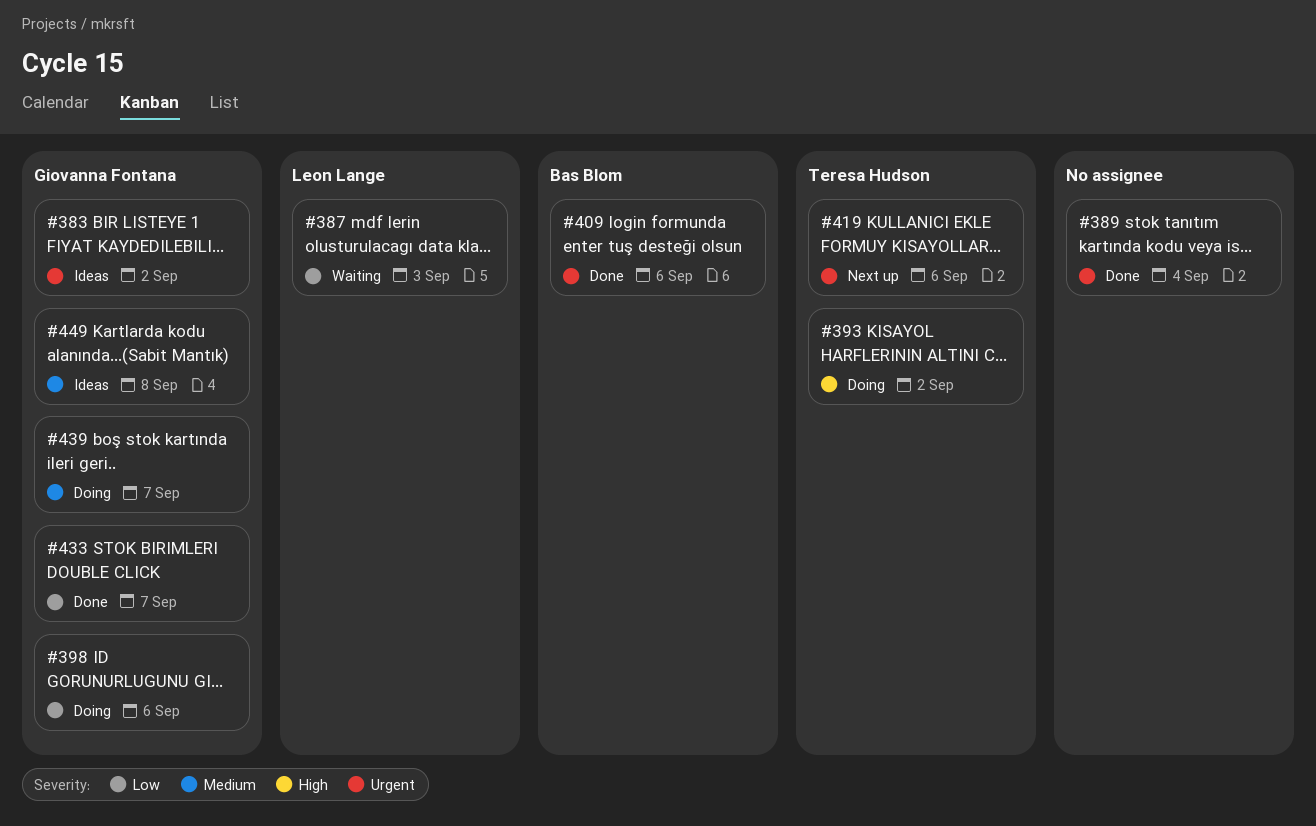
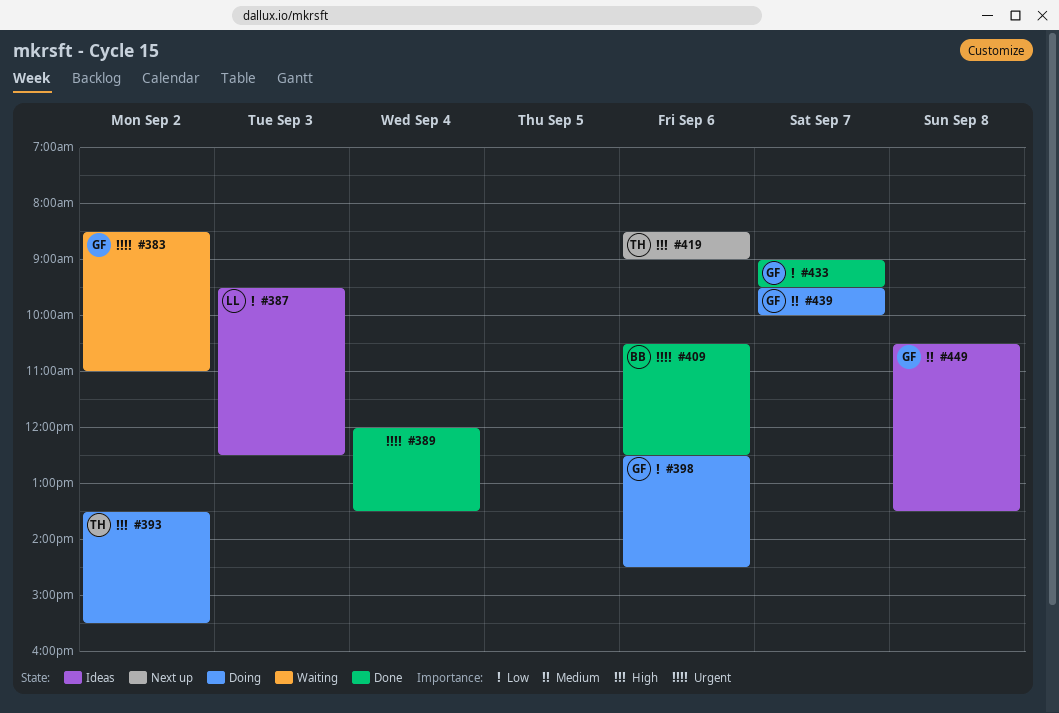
#383, status: Ideas -> Waiting
#387, status: Waiting -> Ideas
#419, priority: Urgent -> High

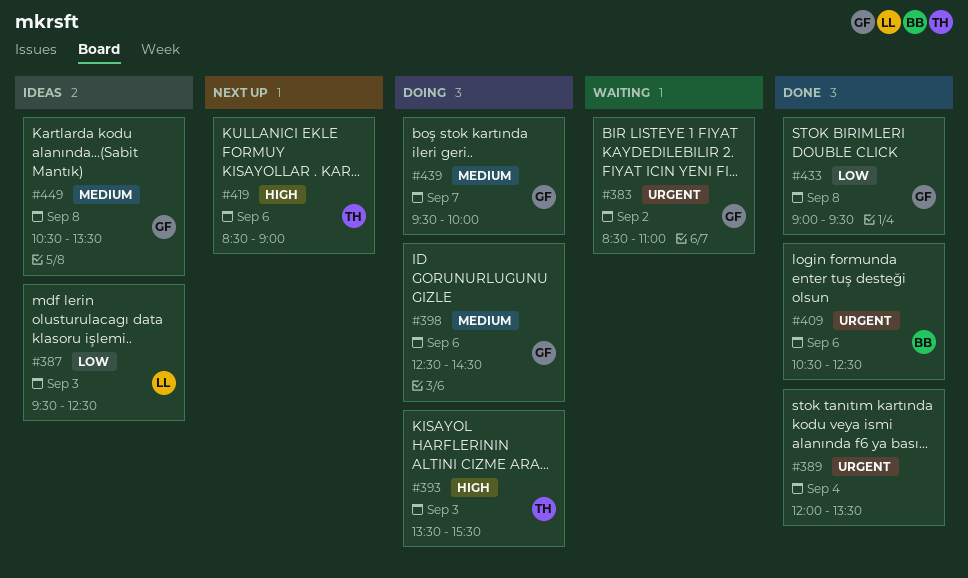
#393, day: Sep 2 -> Sep 3
#398, priority: Low -> Medium
#433, day: Sep 7 -> Sep 8

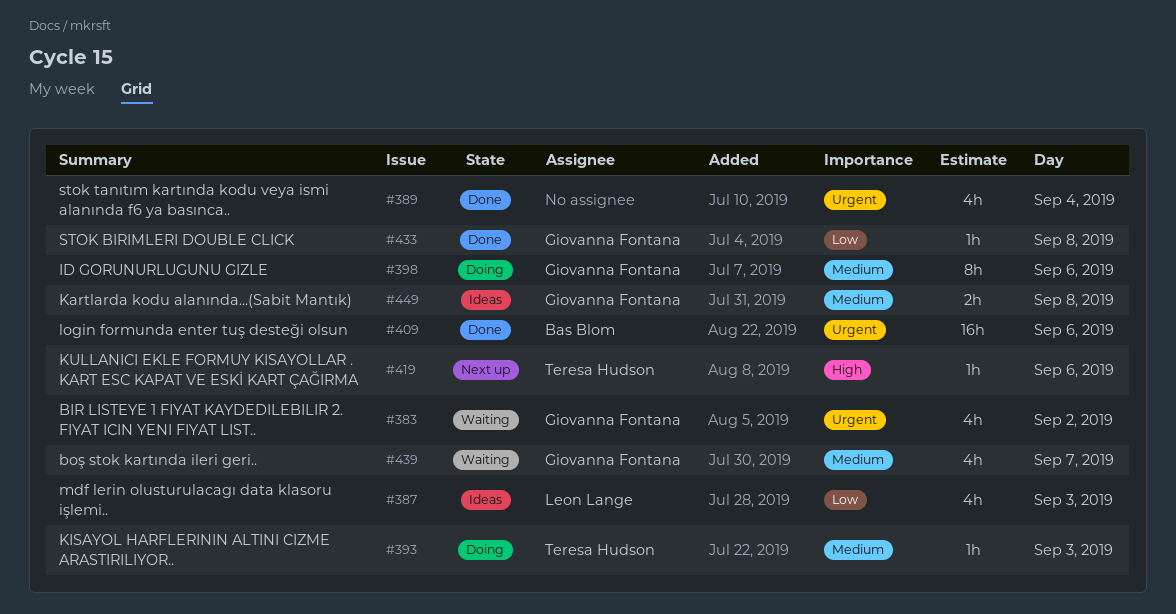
#393, priority: High -> Medium
#439, status: Doing -> Waiting

